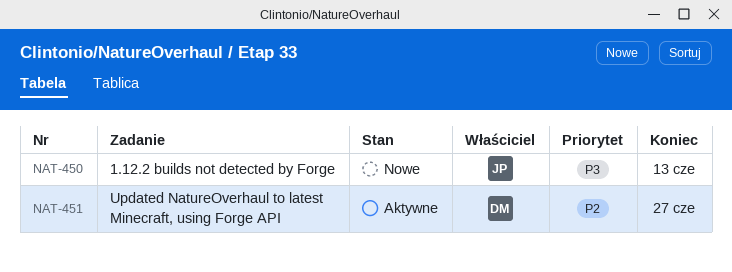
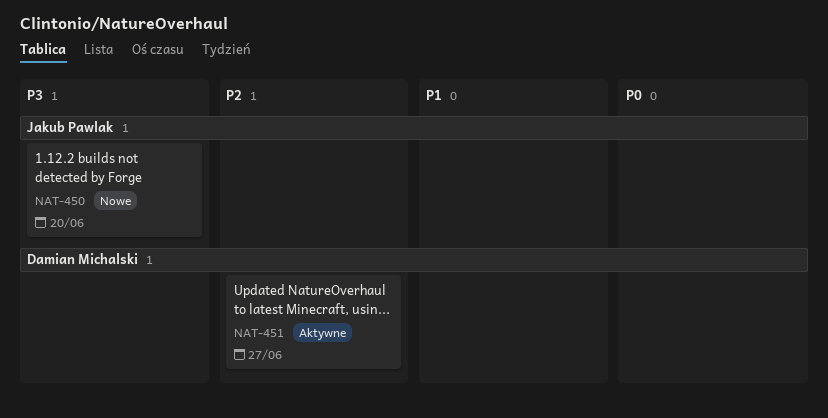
NAT-450, due: Jun 13 -> Jun 20

